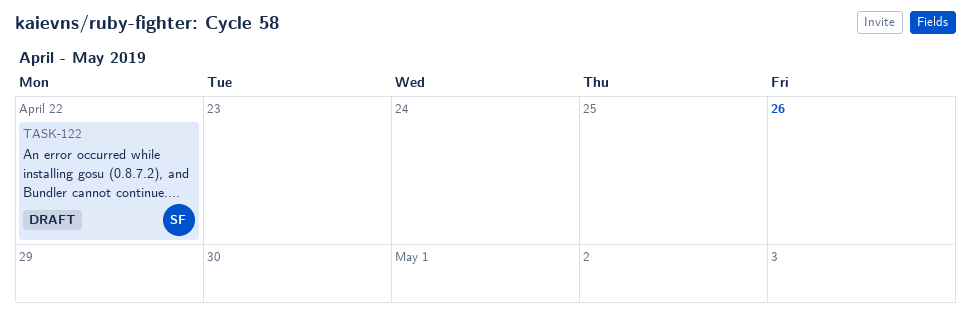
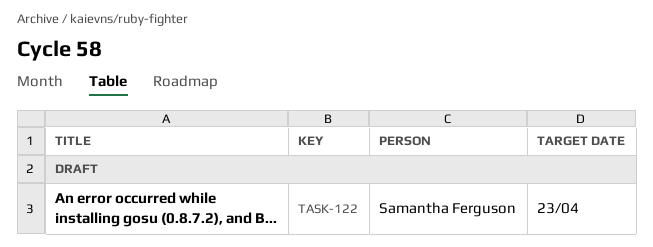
TASK-122, due: Apr 22 -> Apr 23

